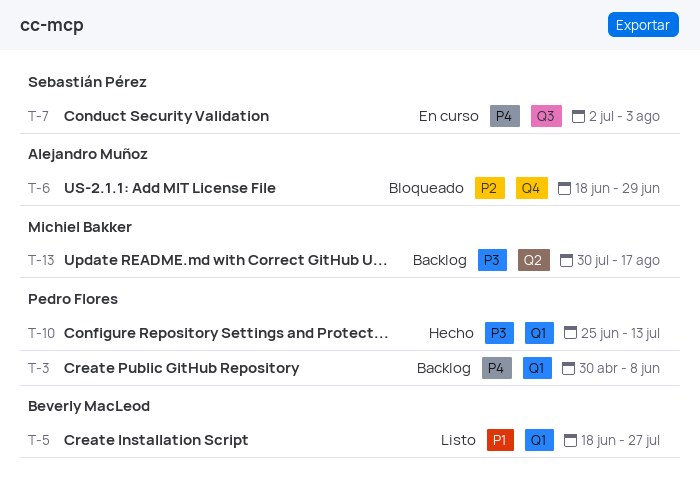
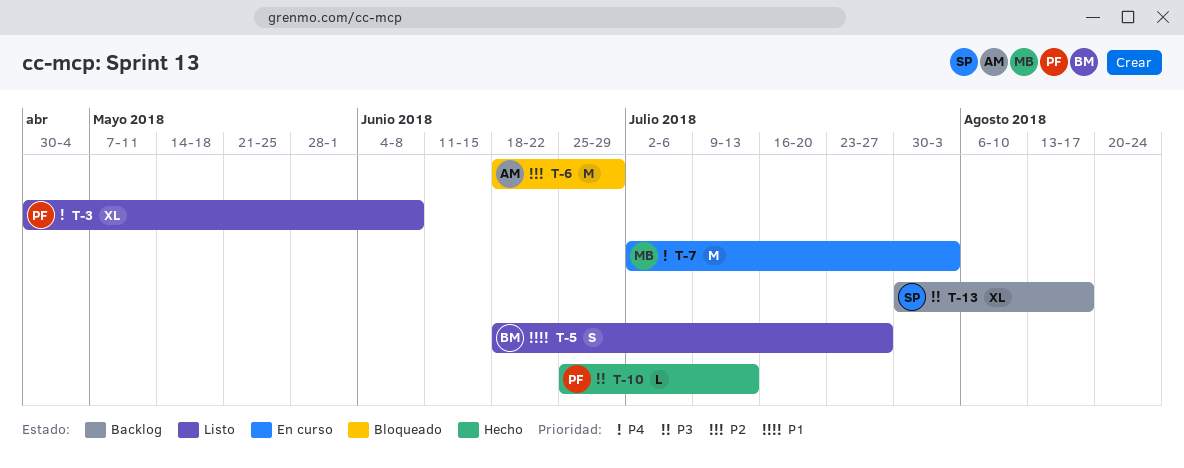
T-3, status: Backlog -> Listo
T-7, owner: Sebastián Pérez -> Michiel Bakker
T-13, owner: Michiel Bakker -> Sebastián Pérez

